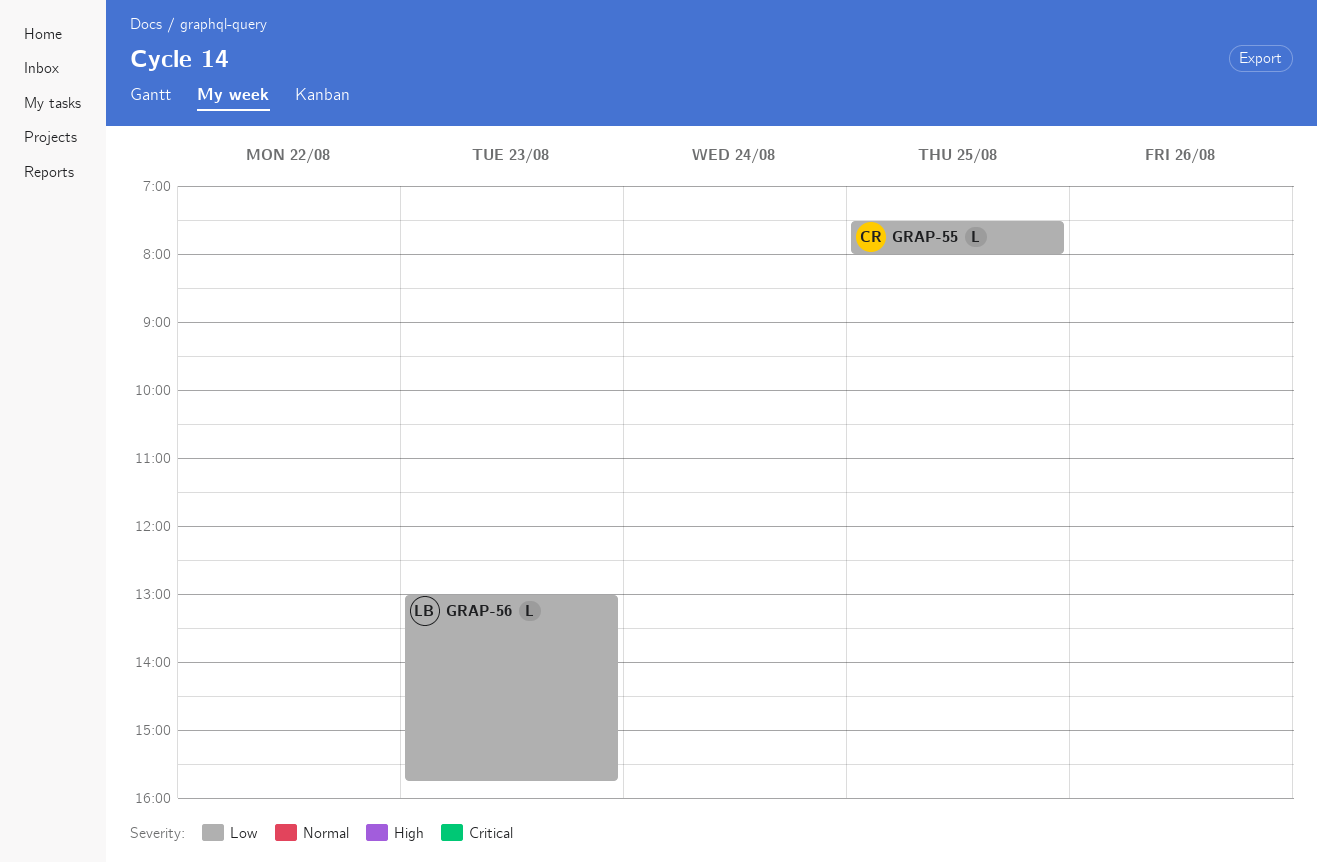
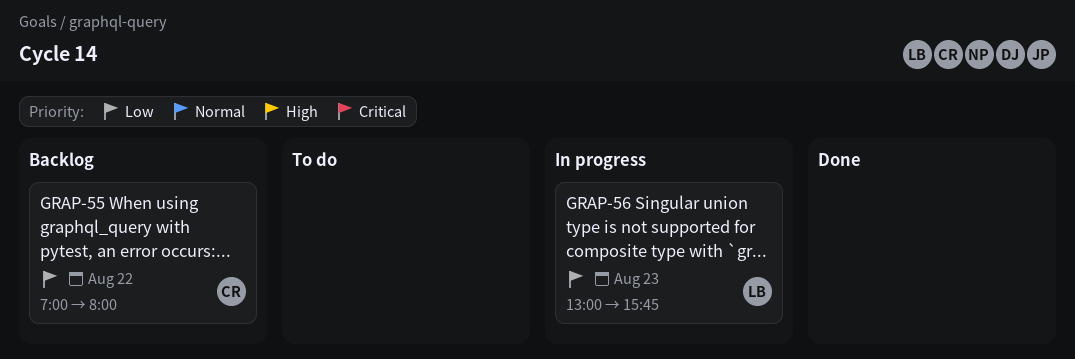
GRAP-55, day: Aug 25 -> Aug 22
GRAP-55, begins: 07:30 -> 07:00

